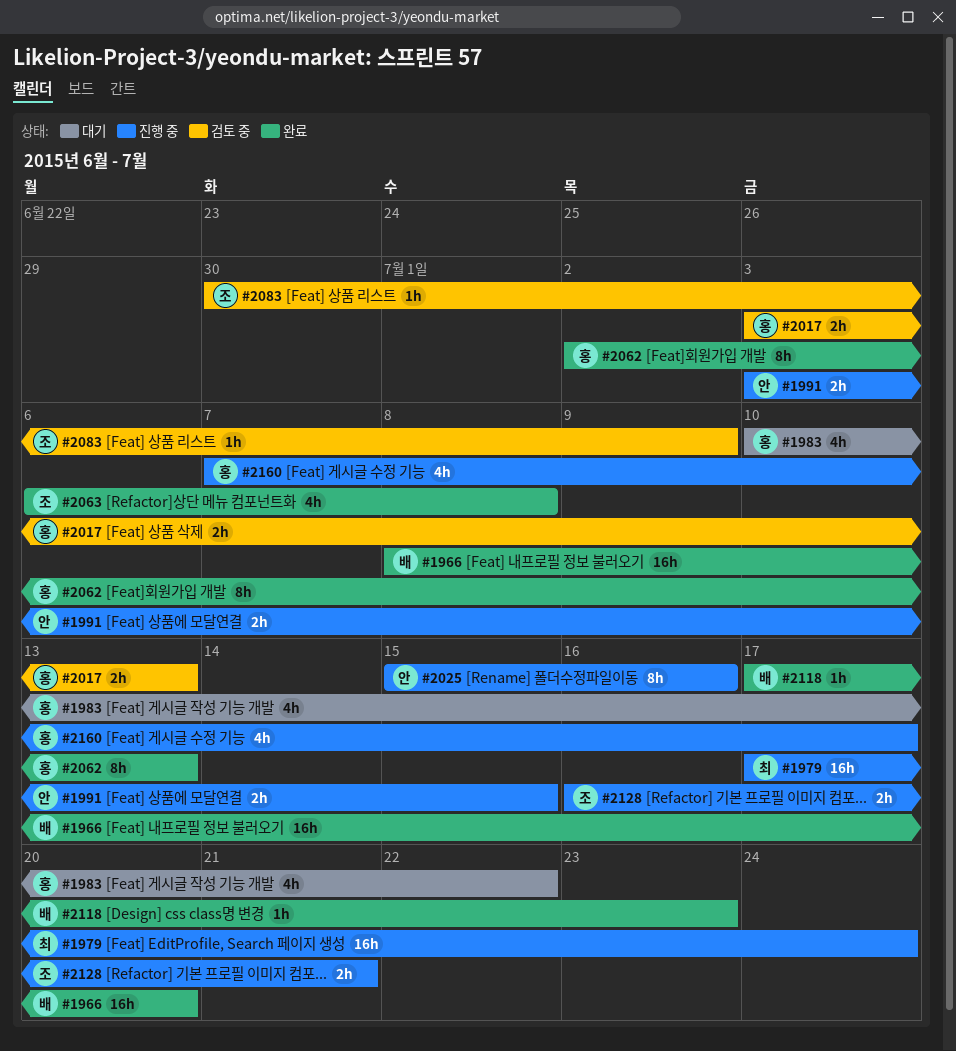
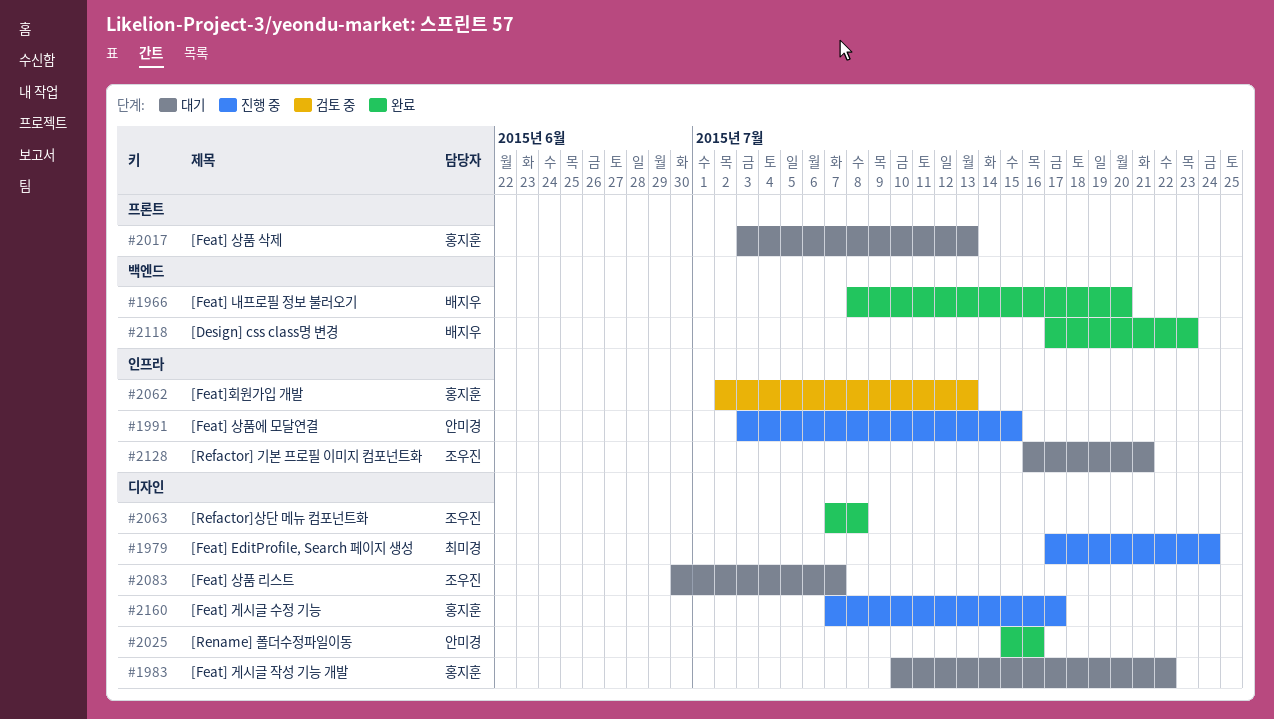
#2017, status: 검토 중 -> 대기
#2025, status: 진행 중 -> 완료
#2062, status: 완료 -> 검토 중
#2063, start: Jul 6 -> Jul 7
#2083, status: 검토 중 -> 대기
#2083, due: Jul 9 -> Jul 7
#2128, status: 진행 중 -> 대기

